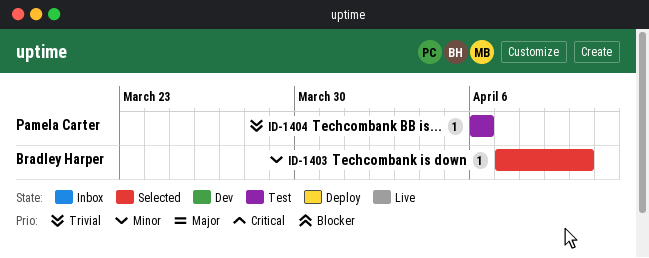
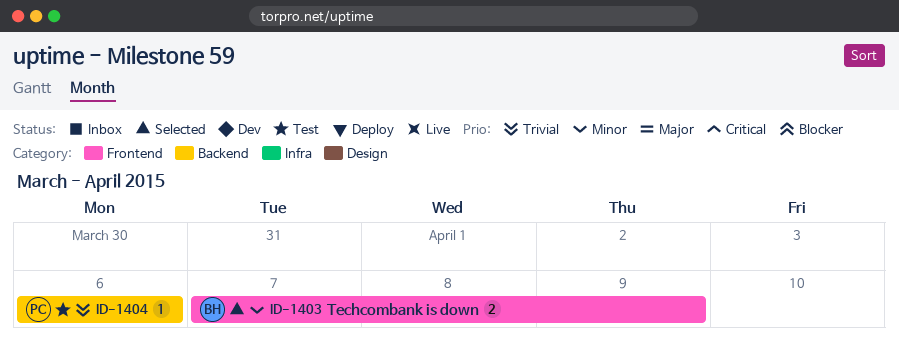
ID-1403, estimate: 1 -> 2
ID-1403, due: Apr 10 -> Apr 9

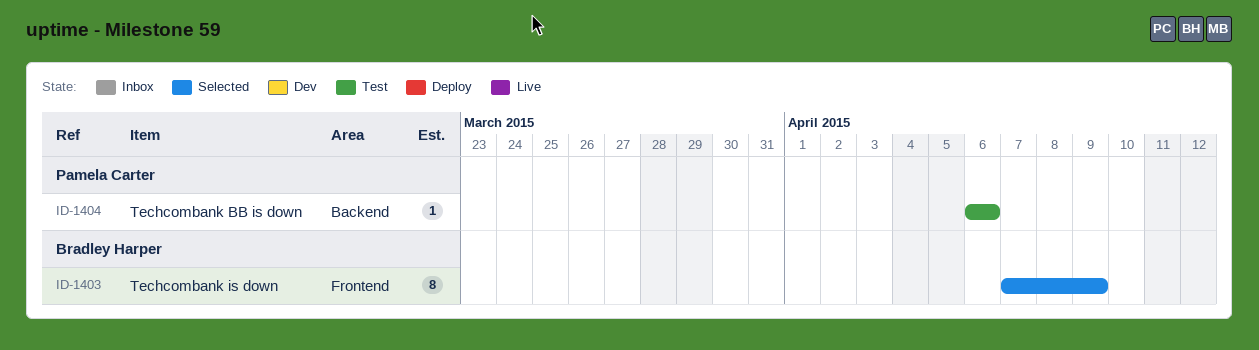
ID-1403, estimate: 2 -> 8

